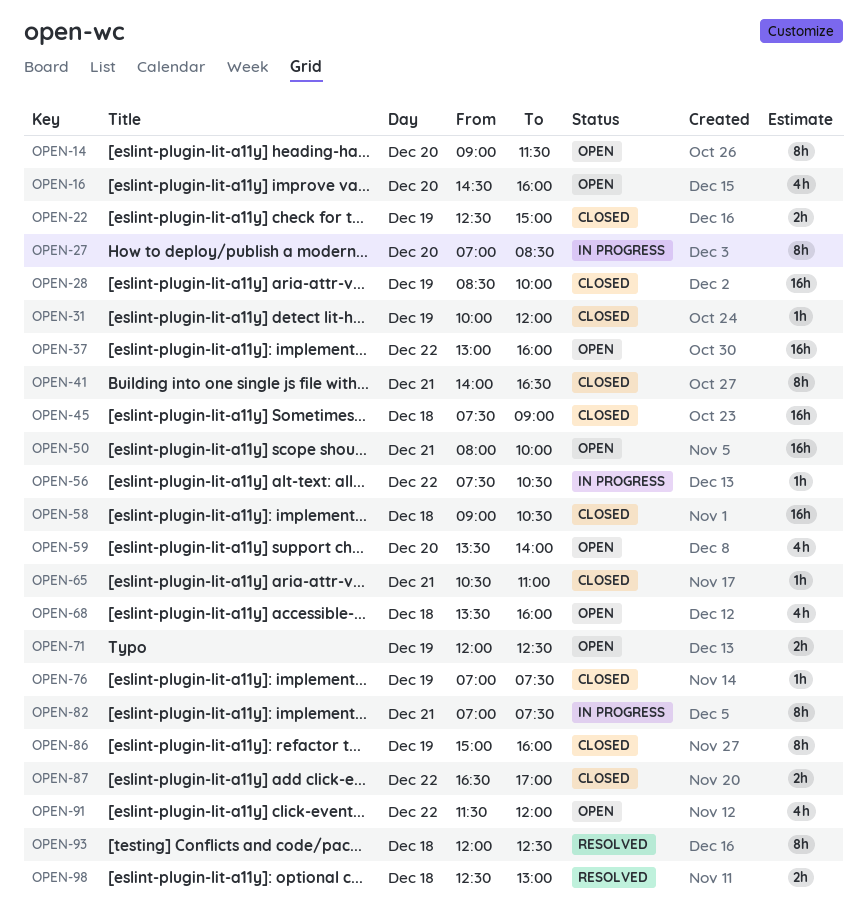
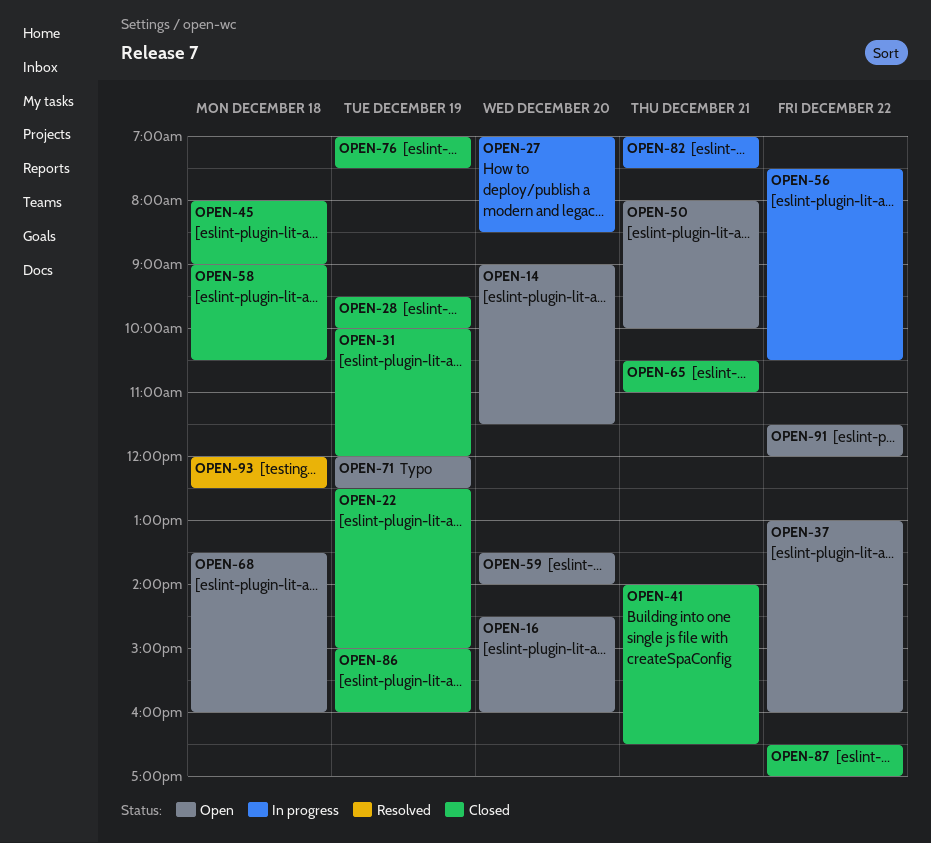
OPEN-28, begins: 08:30 -> 09:30
OPEN-45, begins: 07:30 -> 08:00
OPEN-98: present -> none

